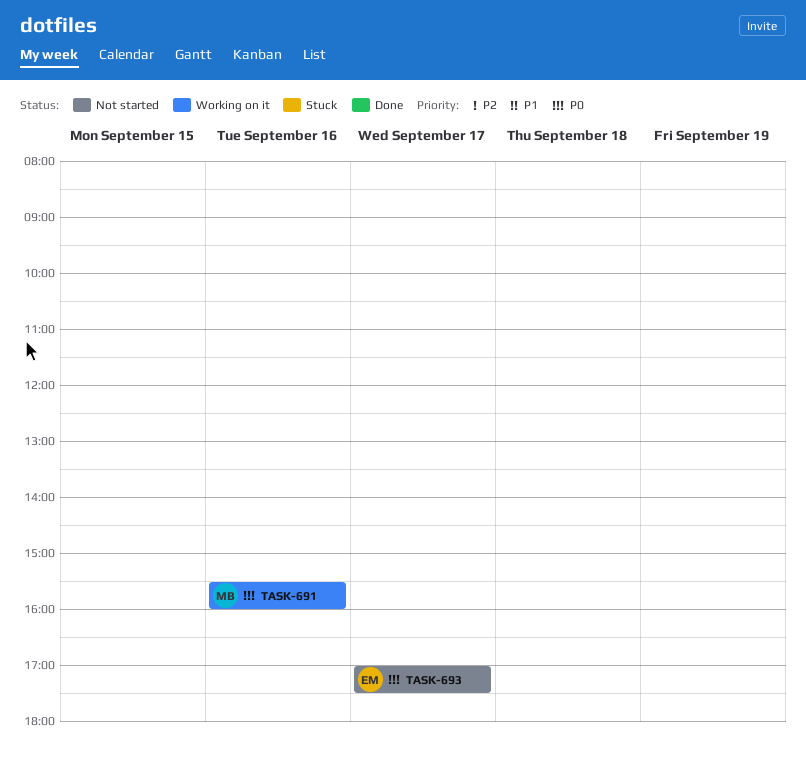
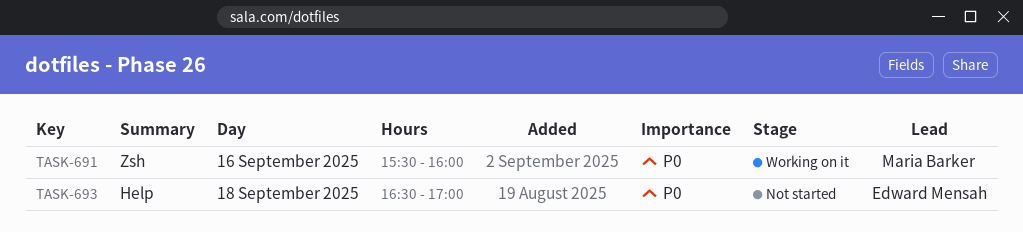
TASK-693, day: Sep 17 -> Sep 18
TASK-693, begins: 17:00 -> 16:30
TASK-693, ends: 17:30 -> 17:00

